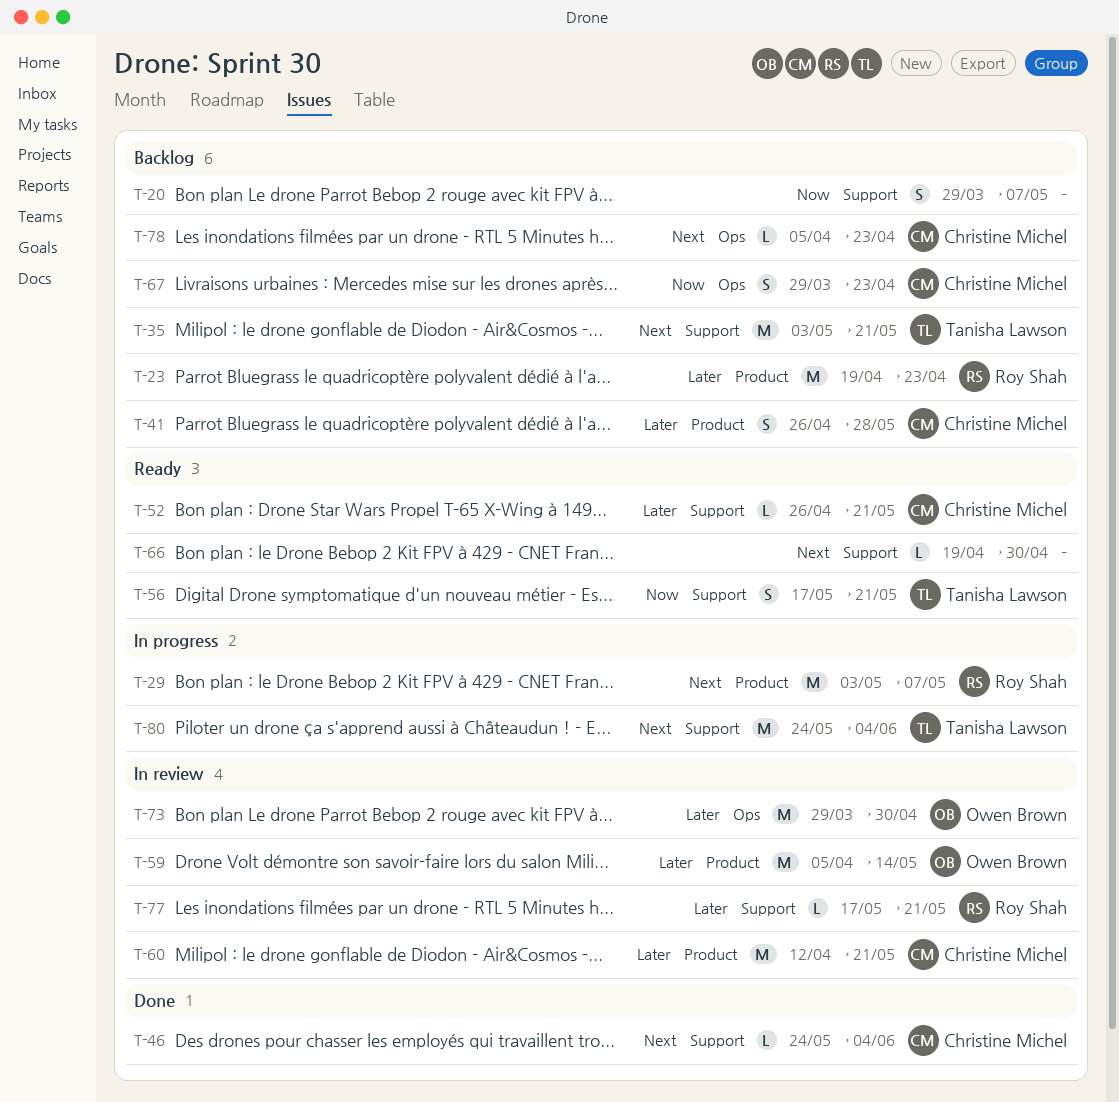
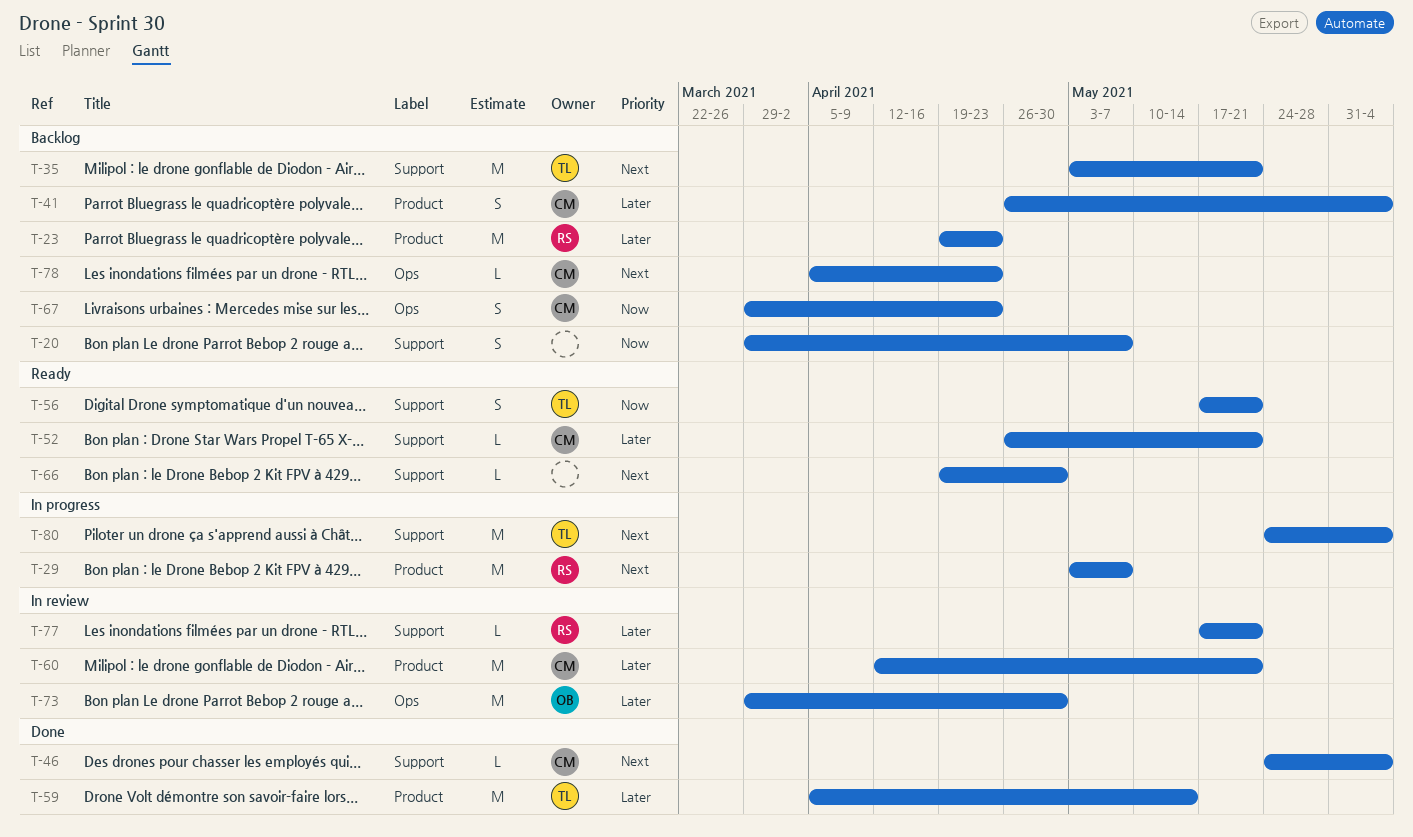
T-41, due: May 28 -> Jun 4
T-59, status: In review -> Done
T-59, owner: Owen Brown -> Tanisha Lawson

